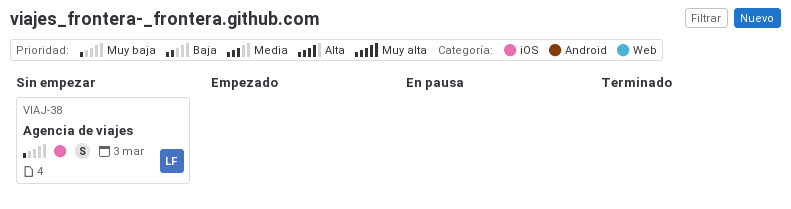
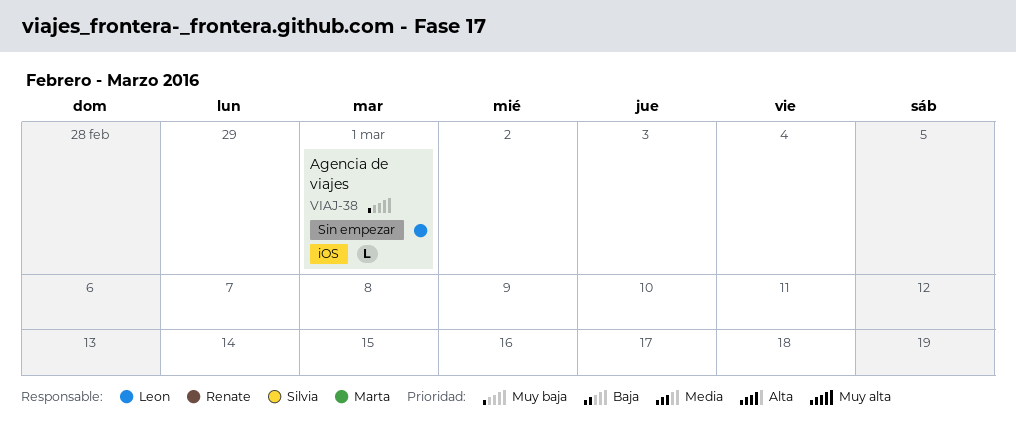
VIAJ-38, estimate: S -> L
VIAJ-38, due: Mar 3 -> Mar 1

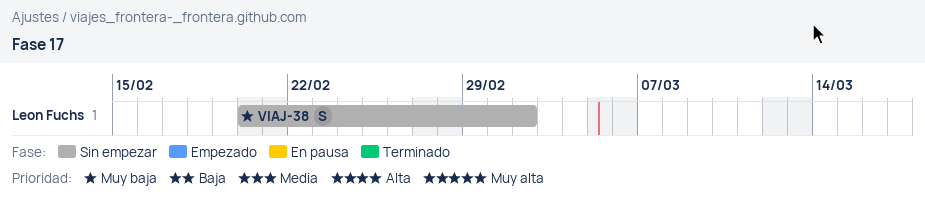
VIAJ-38, estimate: L -> S
VIAJ-38, due: Mar 1 -> Mar 2

